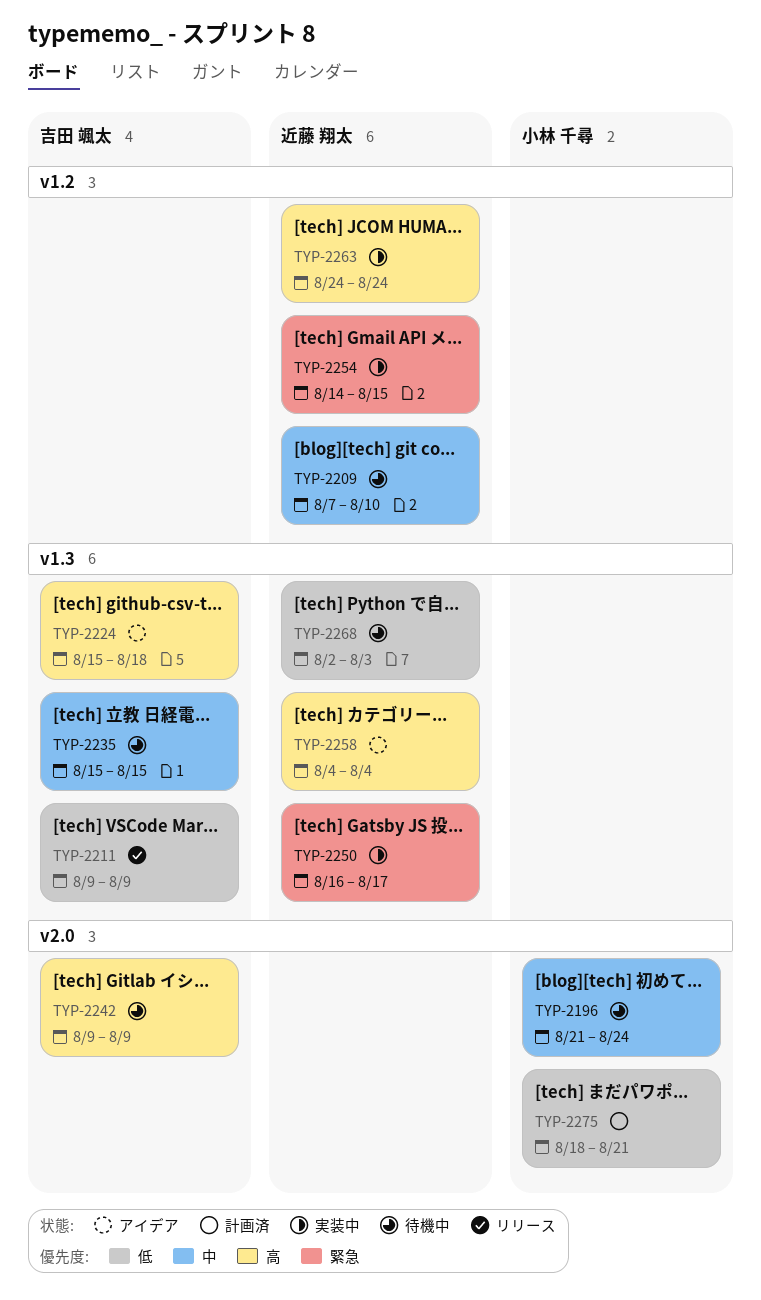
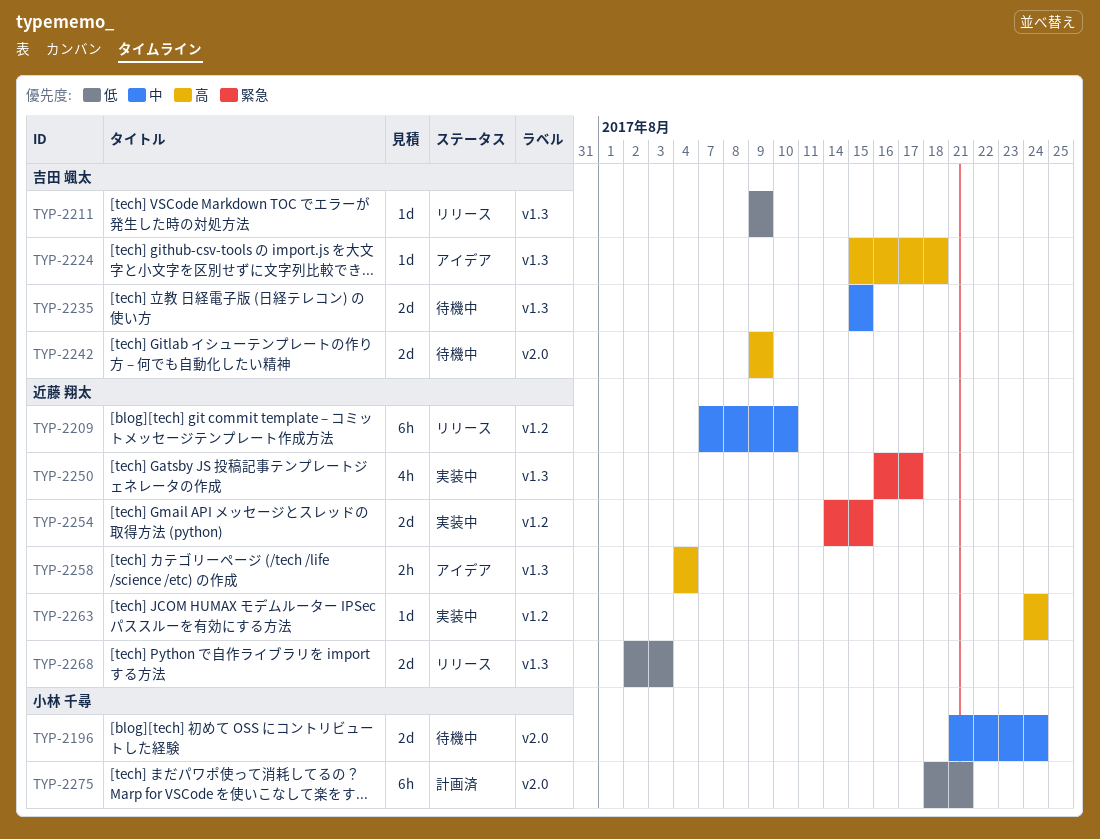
TYP-2209, status: 待機中 -> リリース
TYP-2268, status: 待機中 -> リリース

